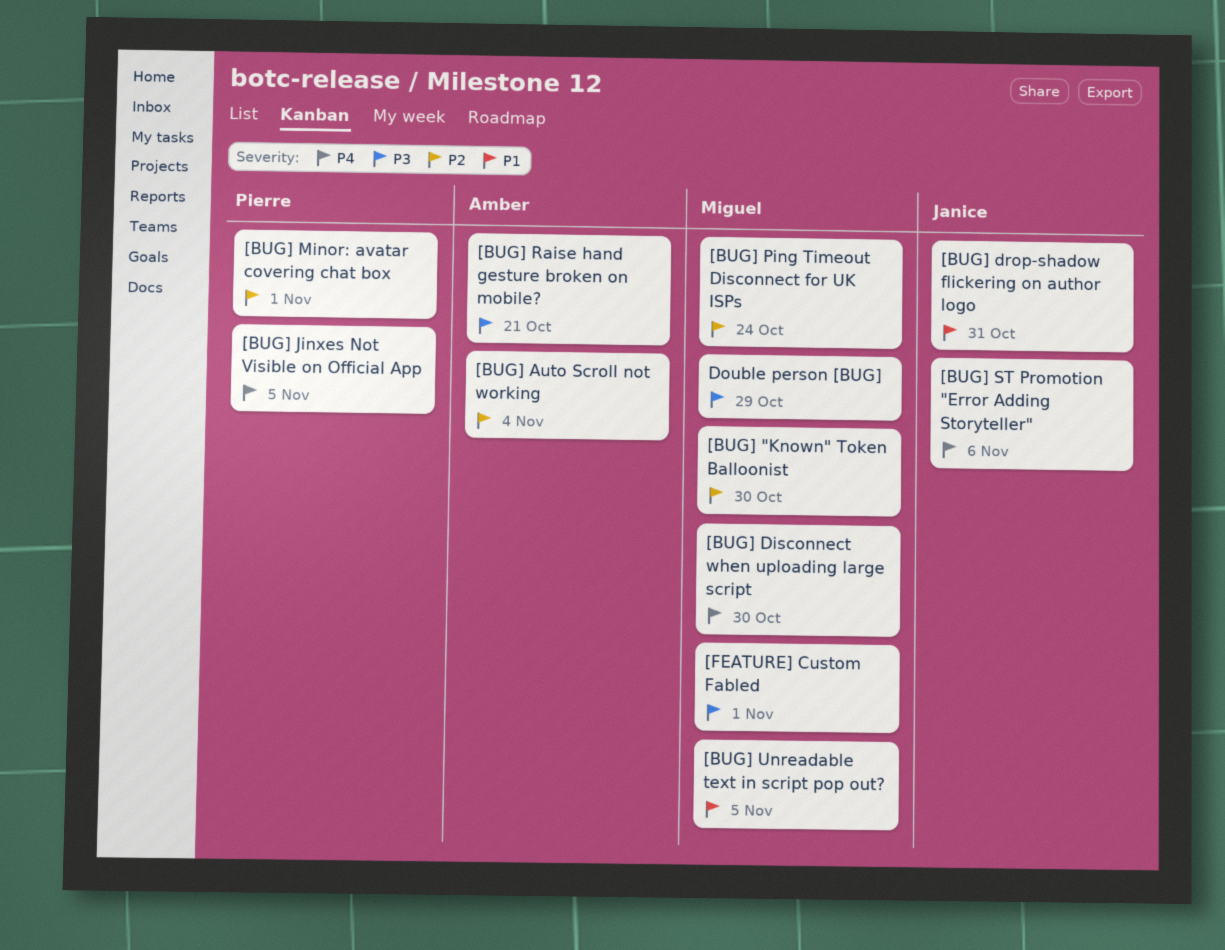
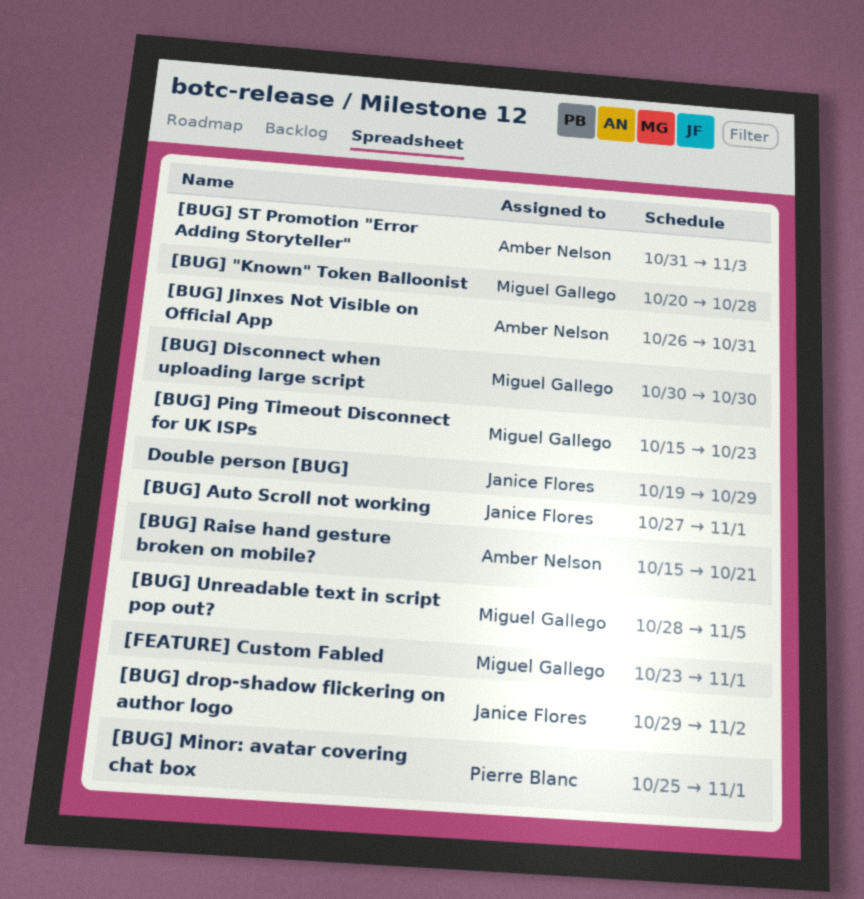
[BUG] "Known" Token Balloonist, due: Oct 30 -> Oct 28
[BUG] Auto Scroll not working, owner: Amber Nelson -> Janice Flores
[BUG] Auto Scroll not working, due: Nov 4 -> Nov 1
[BUG] drop-shadow flickering on author logo, due: Oct 31 -> Nov 2
[BUG] Jinxes Not Visible on Official App, owner: Pierre Blanc -> Amber Nelson
[BUG] Jinxes Not Visible on Official App, due: Nov 5 -> Oct 31
[BUG] Ping Timeout Disconnect for UK ISPs, due: Oct 24 -> Oct 23
[BUG] ST Promotion "Error Adding Storyteller", owner: Janice Flores -> Amber Nelson
[BUG] ST Promotion "Error Adding Storyteller", due: Nov 6 -> Nov 3
Double person [BUG], owner: Miguel Gallego -> Janice Flores

